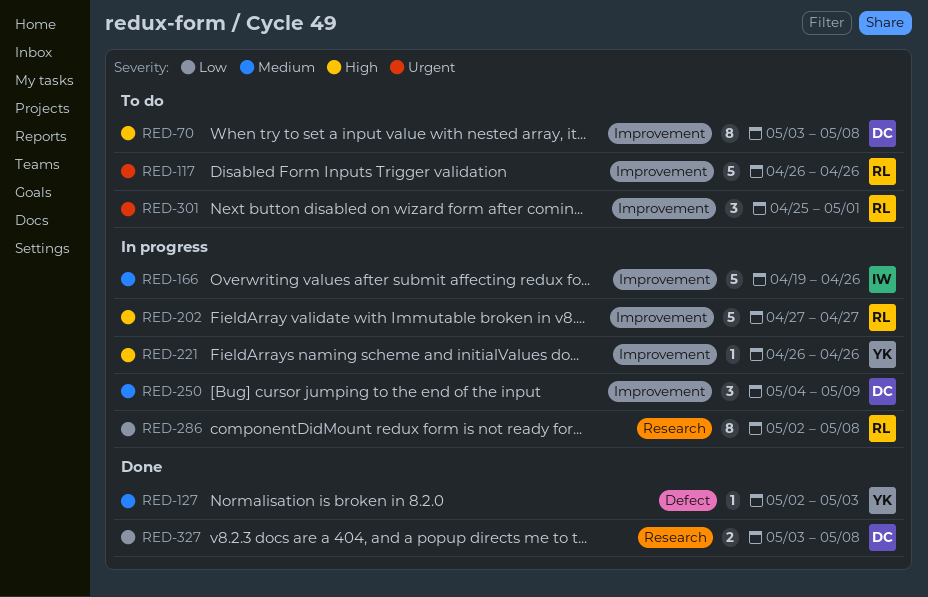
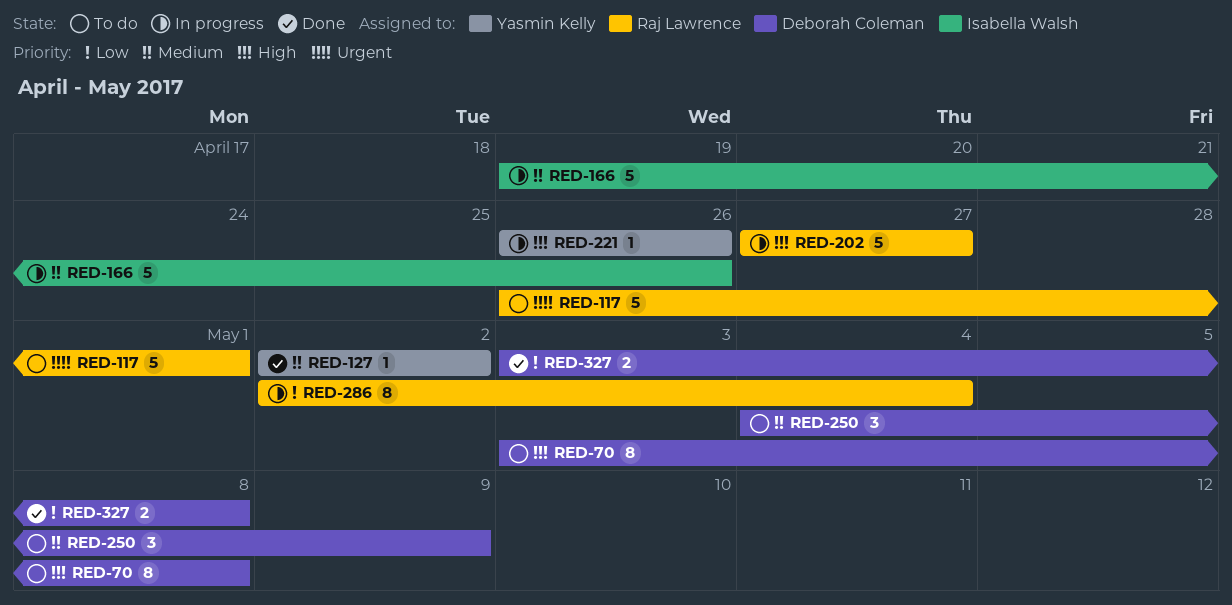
RED-117, due: Apr 26 -> May 1
RED-127, due: May 3 -> May 2
RED-250, status: In progress -> To do
RED-286, due: May 8 -> May 4
RED-301: present -> none

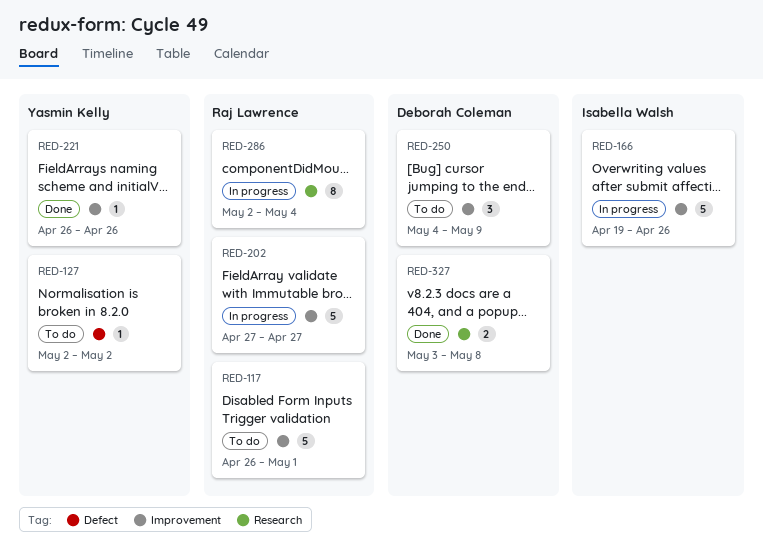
RED-70: present -> none
RED-127, status: Done -> To do
RED-221, status: In progress -> Done

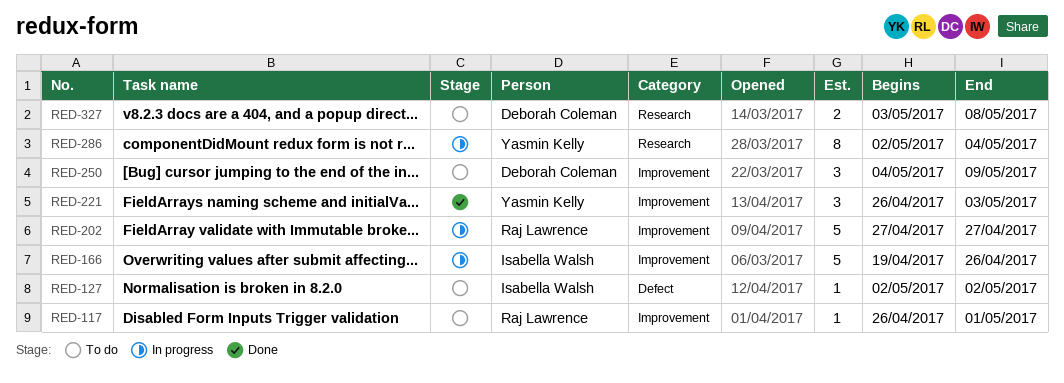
RED-117, estimate: 5 -> 1
RED-127, owner: Yasmin Kelly -> Isabella Walsh
RED-221, estimate: 1 -> 3
RED-221, due: Apr 26 -> May 3
RED-286, owner: Raj Lawrence -> Yasmin Kelly
RED-327, status: Done -> To do

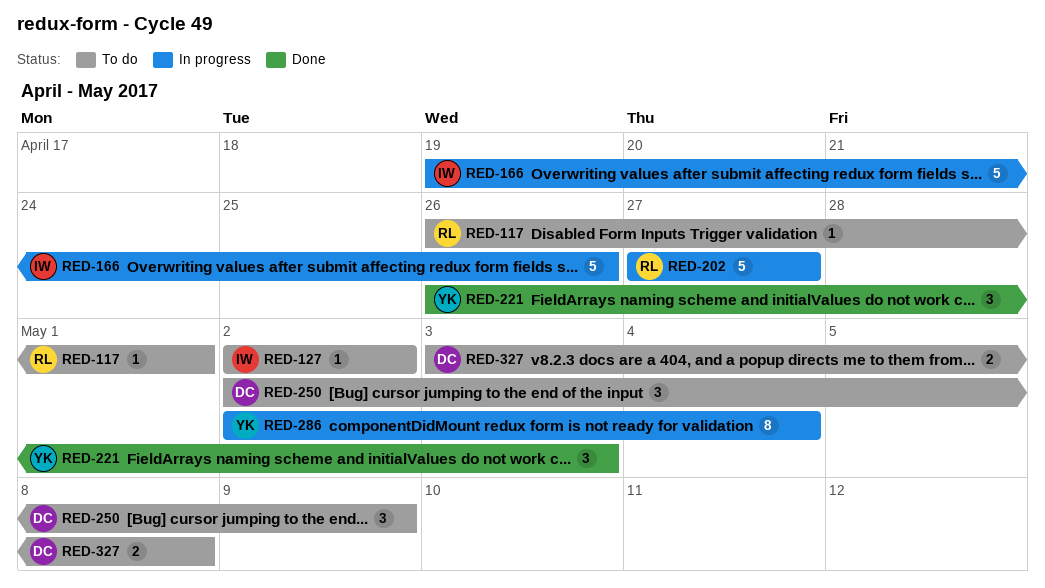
RED-250, start: May 4 -> May 2

